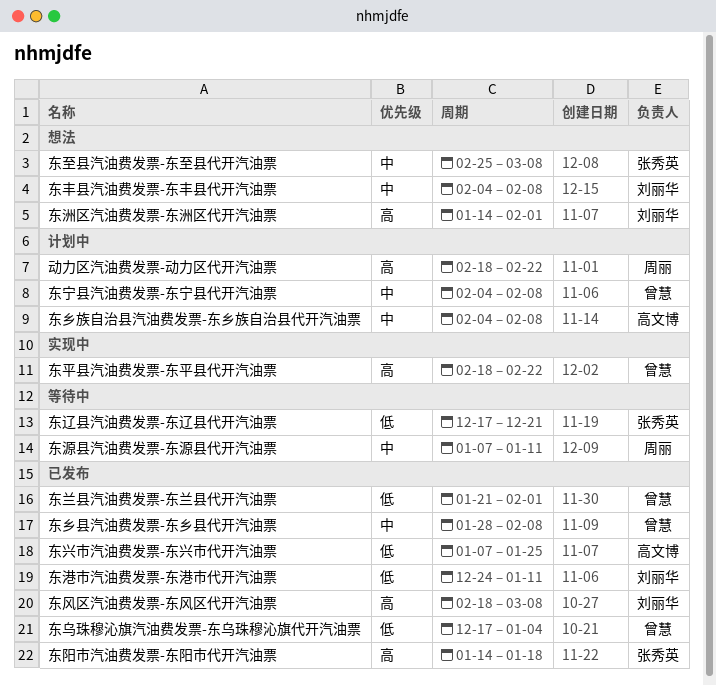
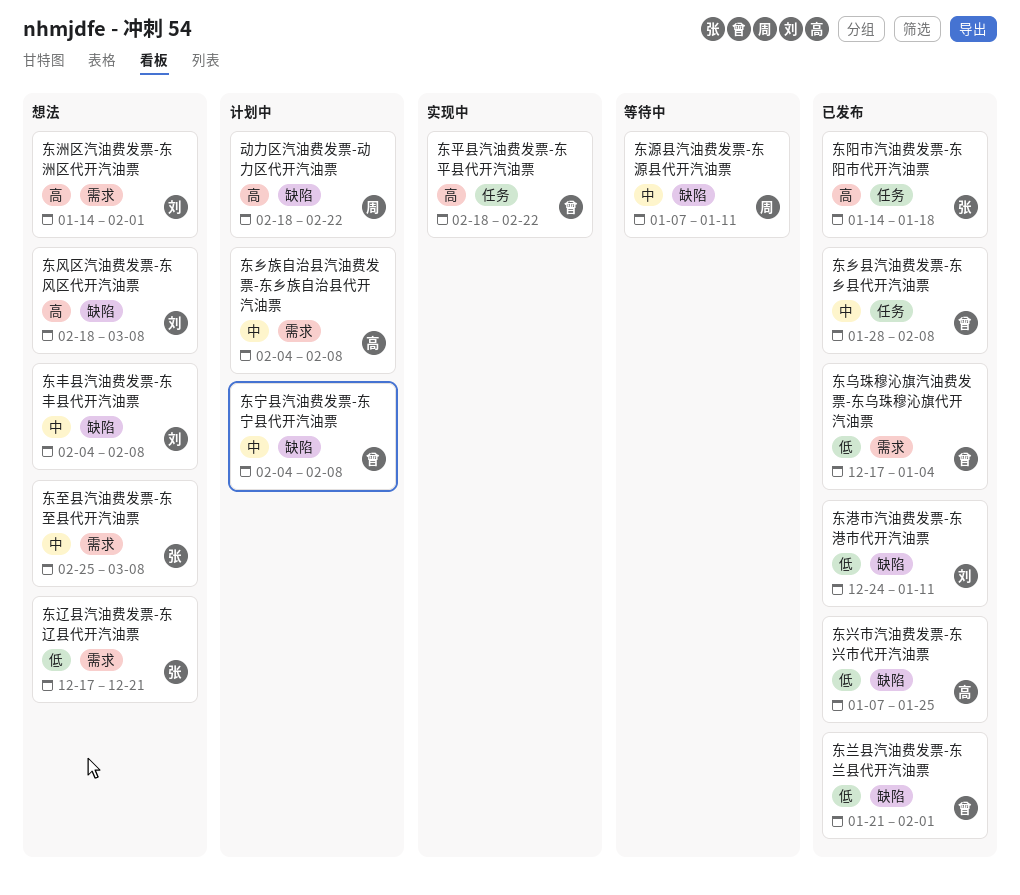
东辽县汽油费发票-东辽县代开汽油票, status: 等待中 -> 想法
东风区汽油费发票-东风区代开汽油票, status: 已发布 -> 想法

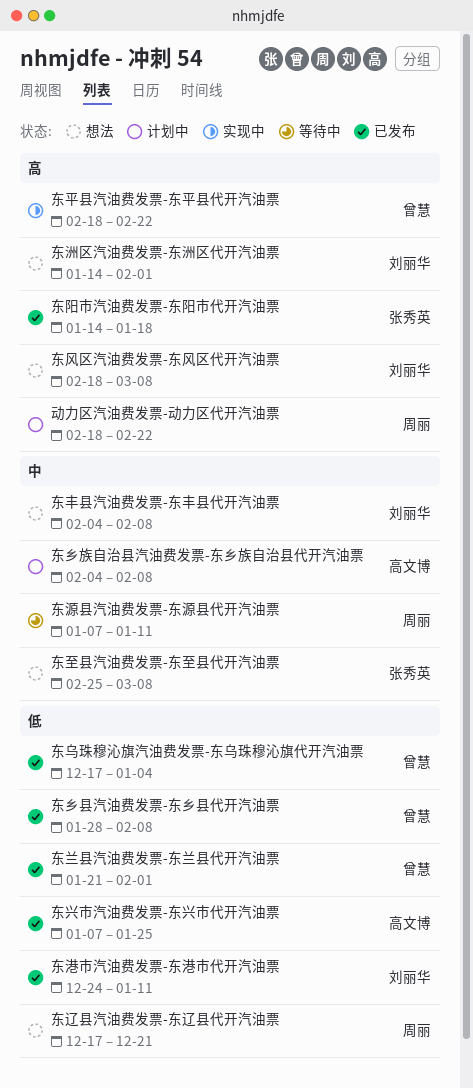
东乡县汽油费发票-东乡县代开汽油票, priority: 中 -> 低
东宁县汽油费发票-东宁县代开汽油票: present -> none
东辽县汽油费发票-东辽县代开汽油票, owner: 张秀英 -> 周丽

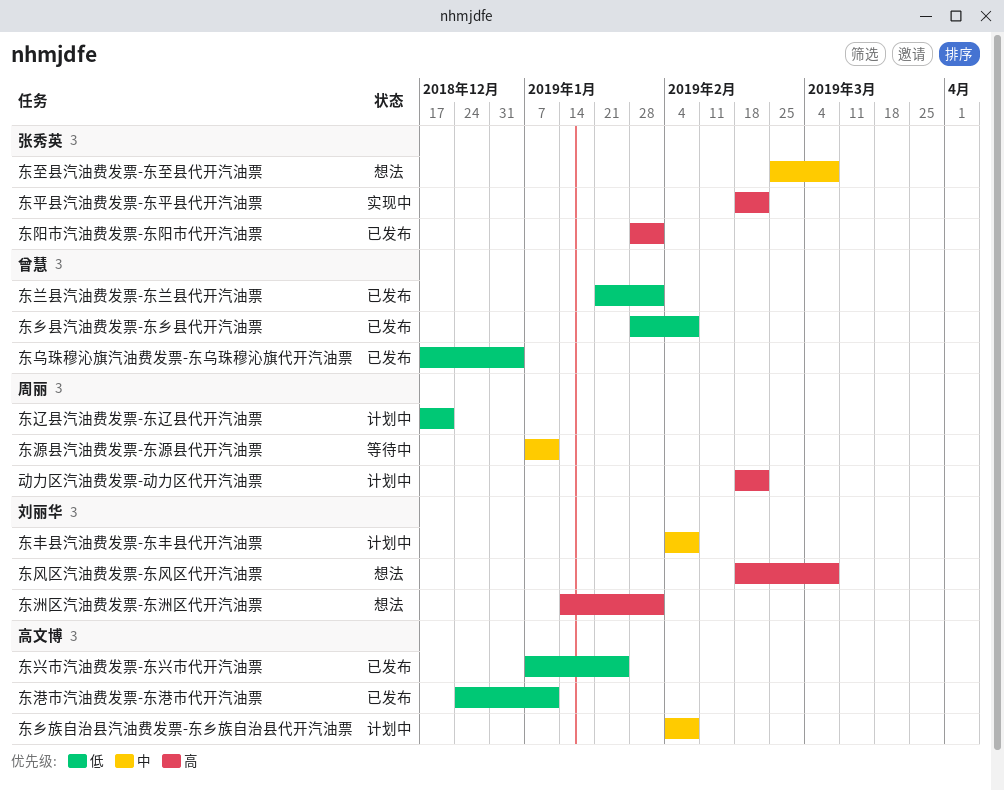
东丰县汽油费发票-东丰县代开汽油票, status: 想法 -> 计划中
东平县汽油费发票-东平县代开汽油票, owner: 曾慧 -> 张秀英
东港市汽油费发票-东港市代开汽油票, owner: 刘丽华 -> 高文博
东辽县汽油费发票-东辽县代开汽油票, status: 想法 -> 计划中
东阳市汽油费发票-东阳市代开汽油票, start: Jan 14 -> Jan 28
东阳市汽油费发票-东阳市代开汽油票, due: Jan 18 -> Feb 1

